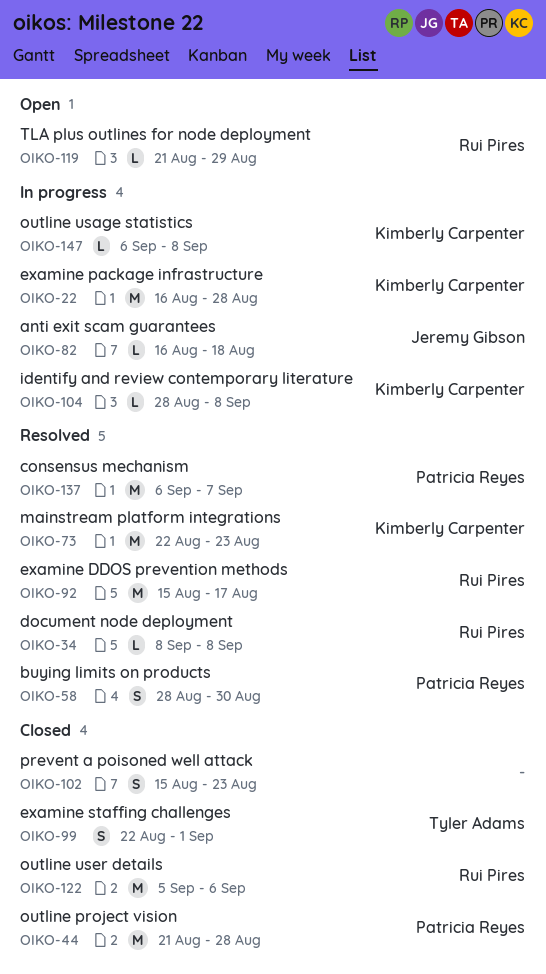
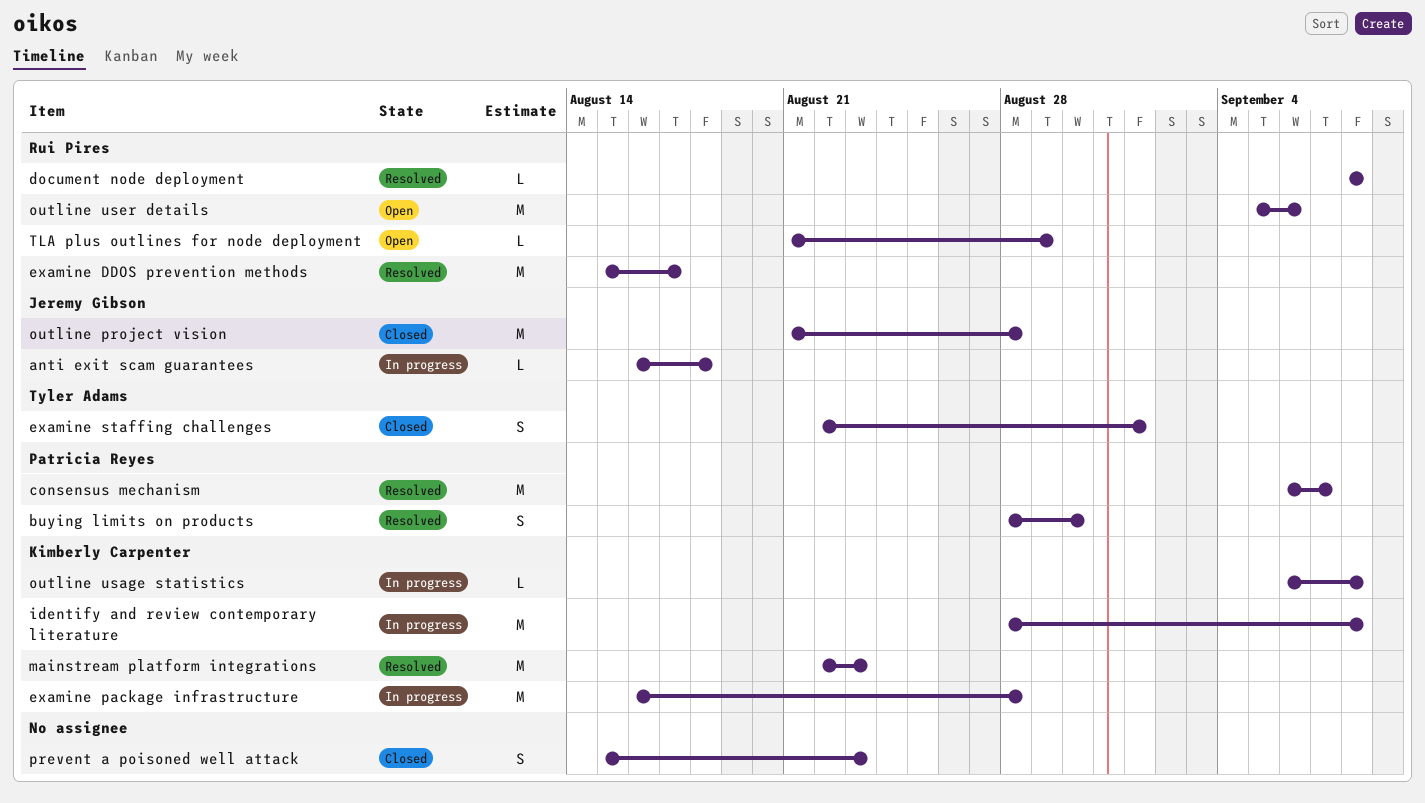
identify and review contemporary literature, estimate: L -> M
outline project vision, owner: Patricia Reyes -> Jeremy Gibson
outline user details, status: Closed -> Open

